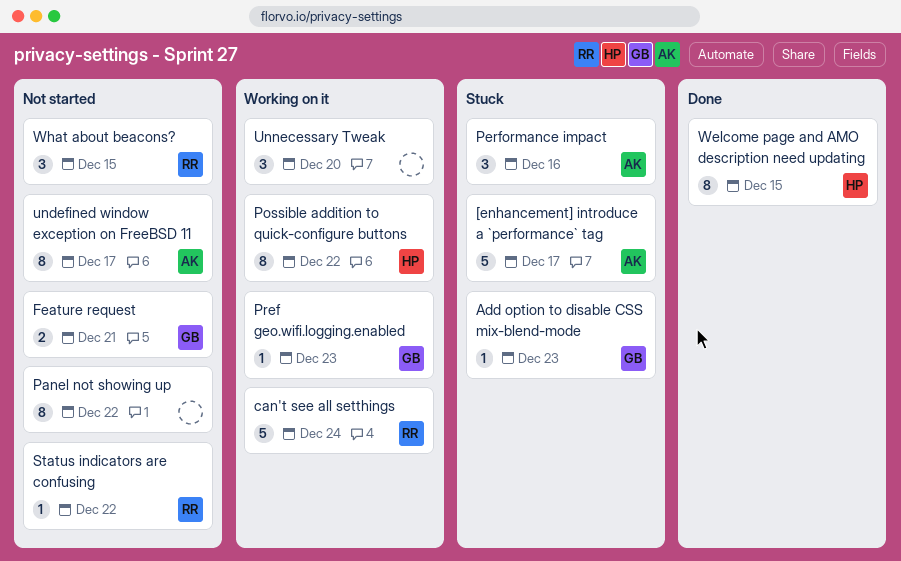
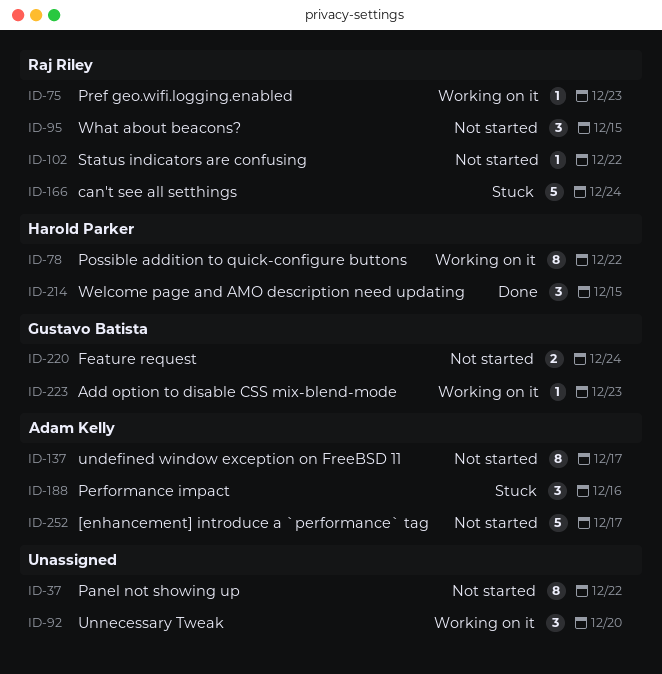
[enhancement] introduce a `performance` tag, status: Stuck -> Not started
Add option to disable CSS mix-blend-mode, status: Stuck -> Working on it
can't see all setthings, status: Working on it -> Stuck
Feature request, due: Dec 21 -> Dec 24
Pref geo.wifi.logging.enabled, owner: Gustavo Batista -> Raj Riley
Welcome page and AMO description need updating, estimate: 8 -> 3

